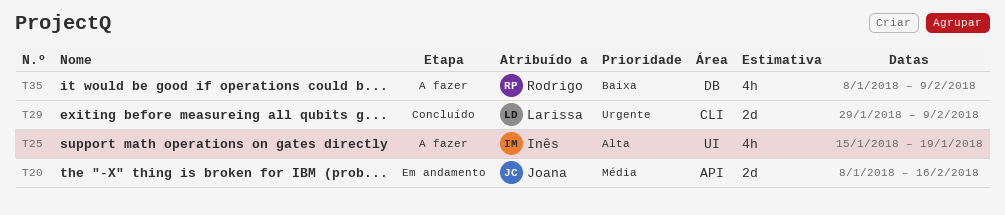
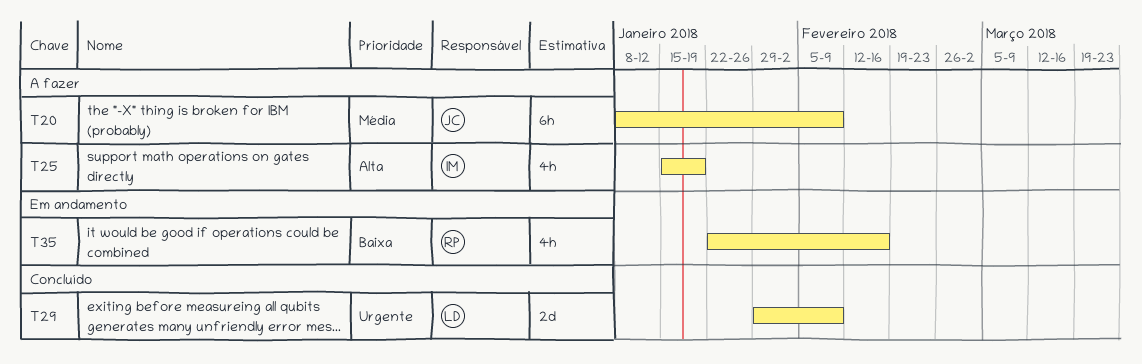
T20, status: Em andamento -> A fazer
T20, estimate: 2d -> 6h
T20, due: Feb 16 -> Feb 9
T35, status: A fazer -> Em andamento
T35, start: Jan 8 -> Jan 22
T35, due: Feb 9 -> Feb 16

